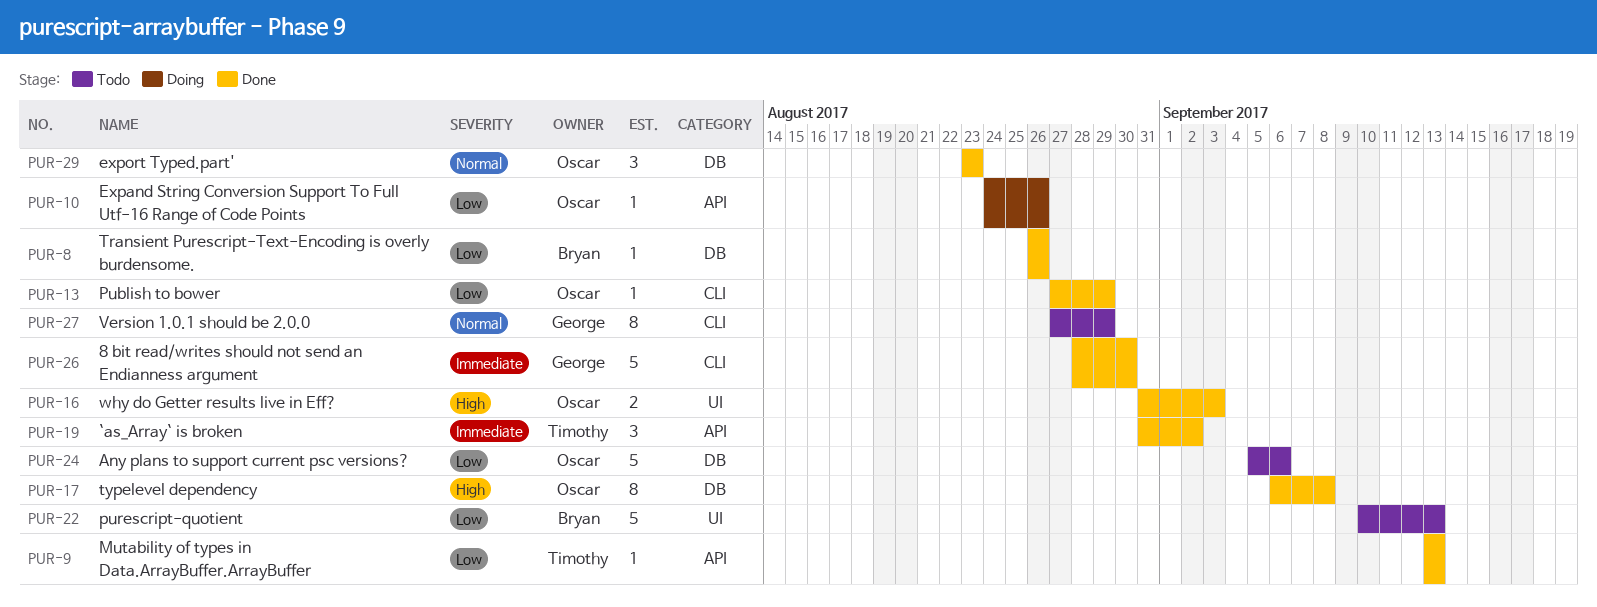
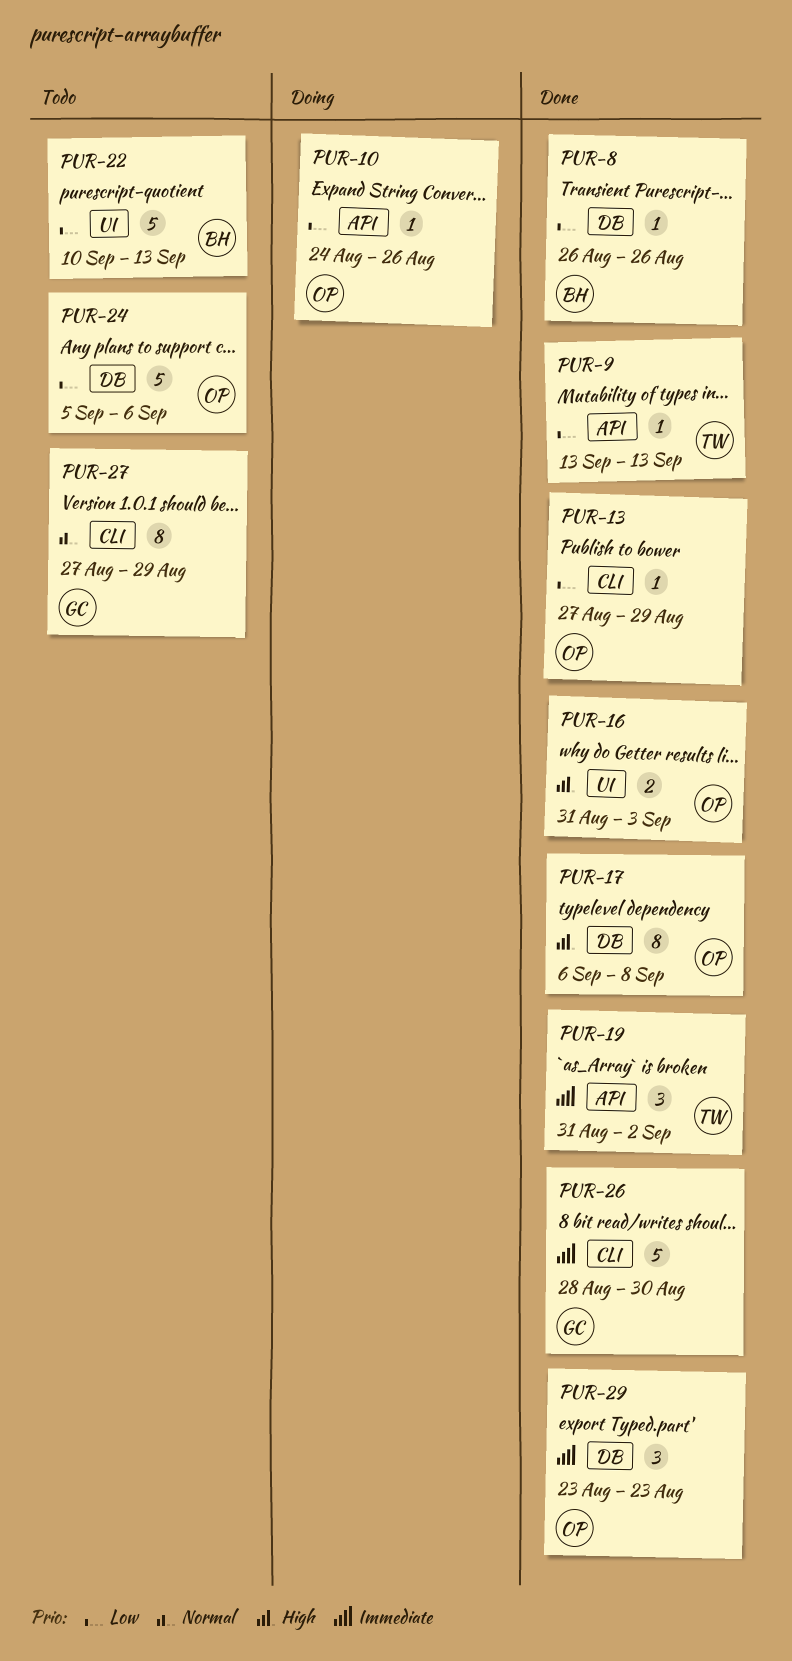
PUR-29, priority: Normal -> Immediate

